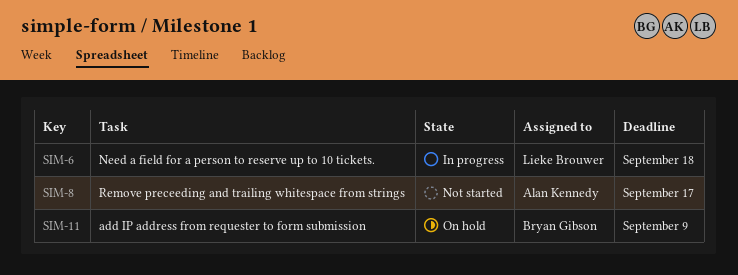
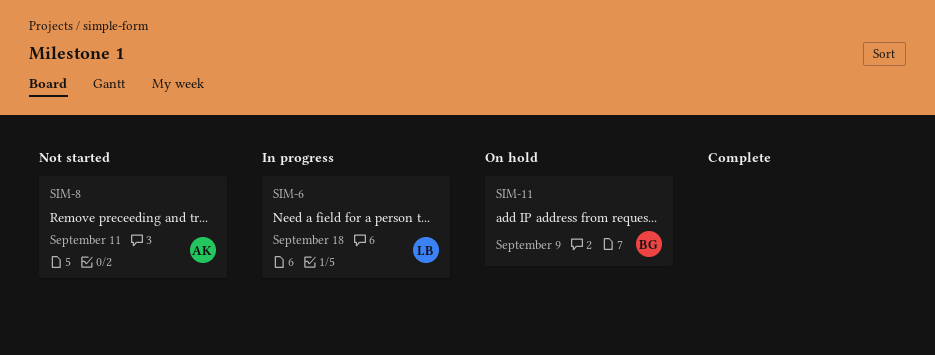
SIM-8, due: Sep 17 -> Sep 11

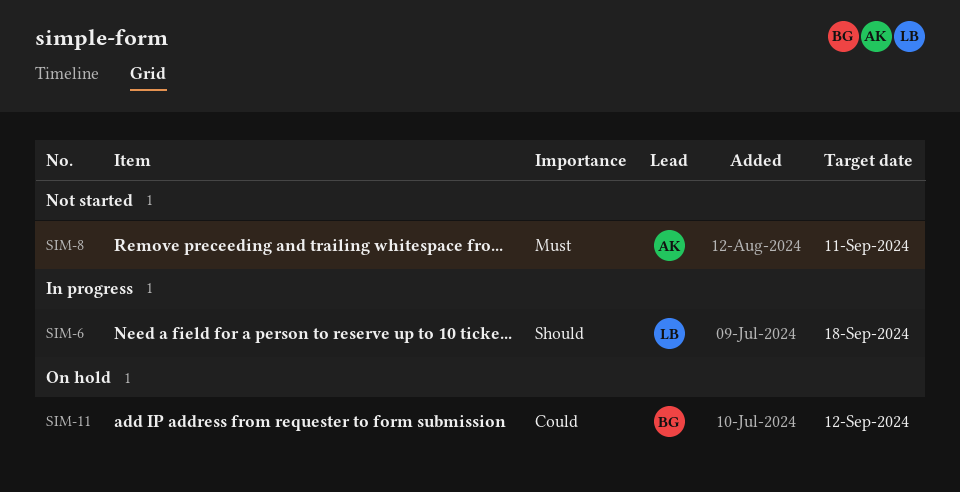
SIM-11, due: Sep 9 -> Sep 12

